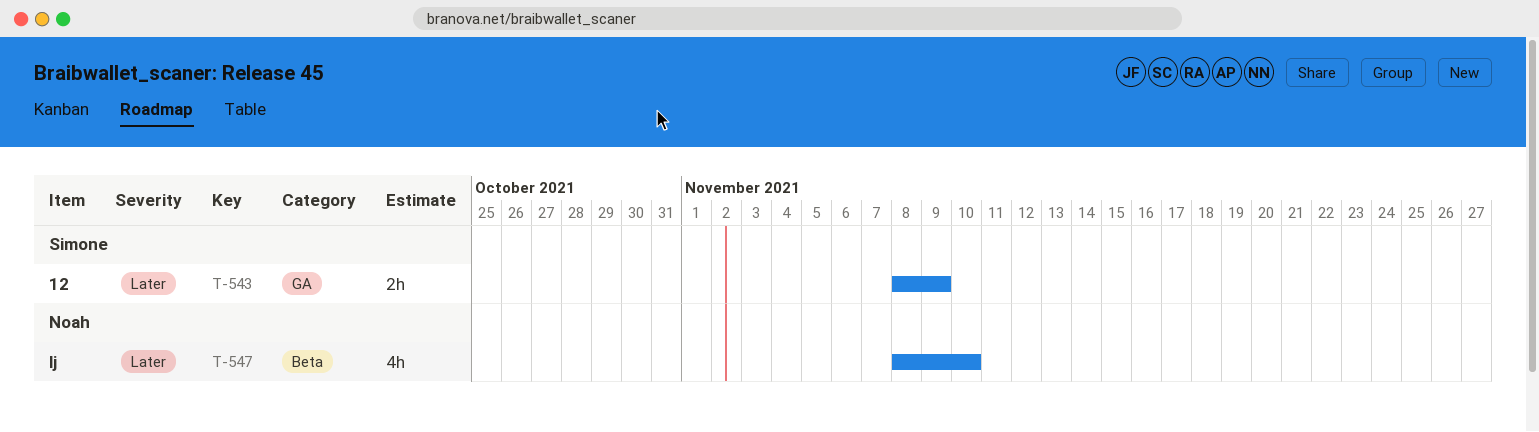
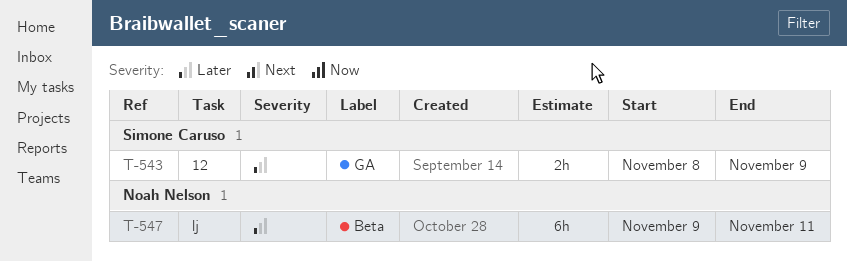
T-547, estimate: 4h -> 6h
T-547, start: Nov 8 -> Nov 9
T-547, due: Nov 10 -> Nov 11

